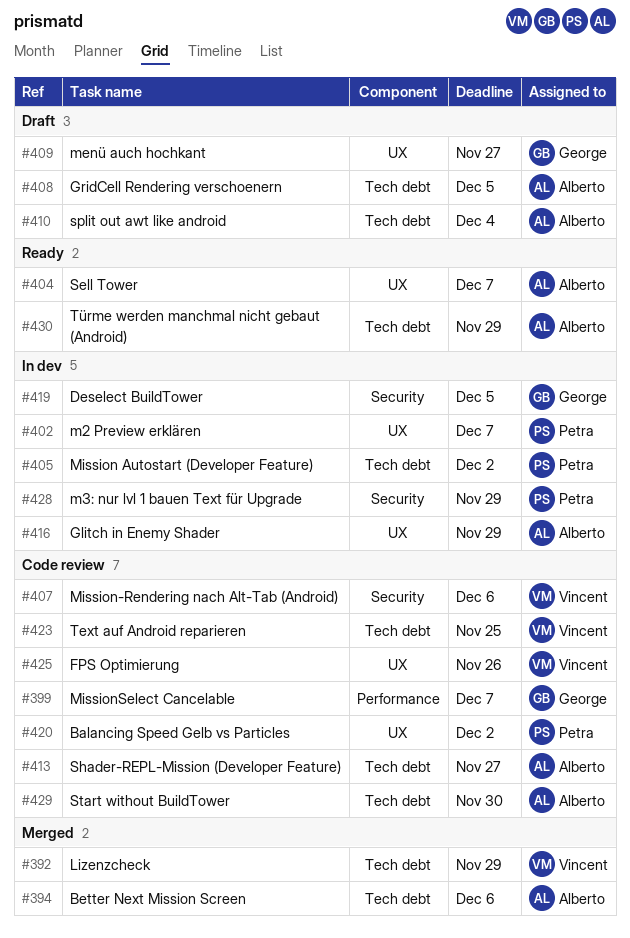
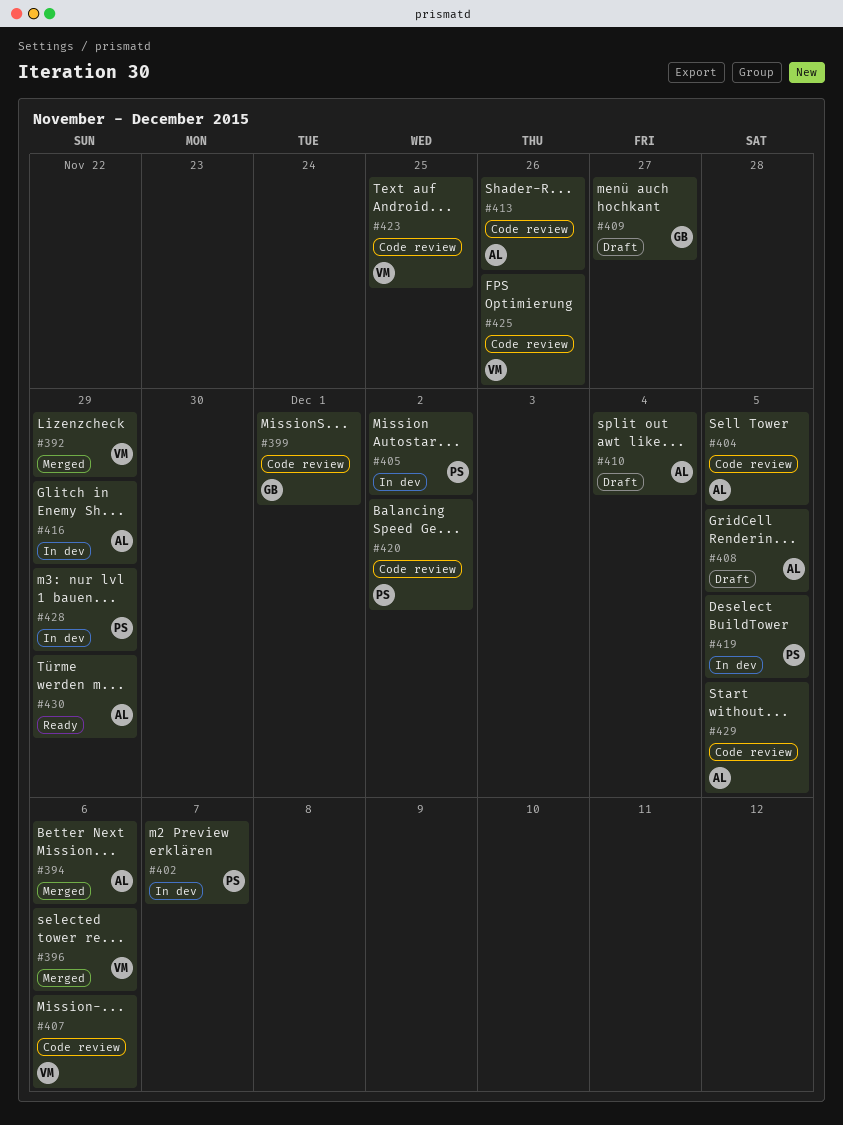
#396: none -> present
#399, due: Dec 7 -> Dec 1
#404, status: Ready -> Code review
#404, due: Dec 7 -> Dec 5
#413, due: Nov 27 -> Nov 26
#419, owner: George -> Petra
#429, due: Nov 30 -> Dec 5

